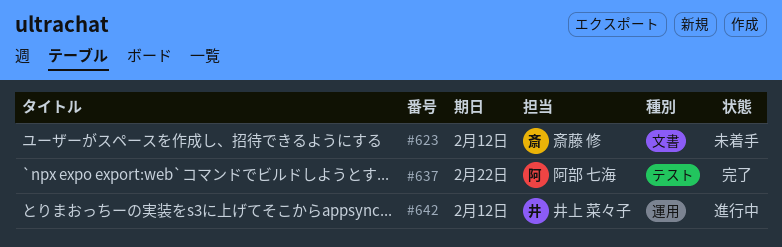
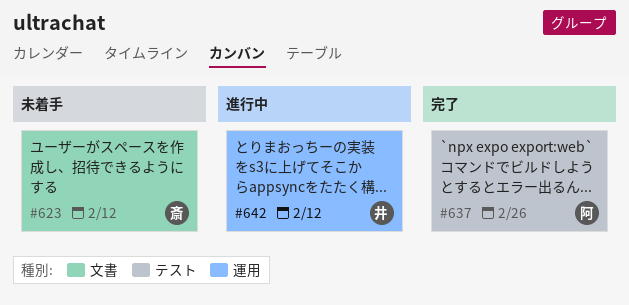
#637, due: Feb 22 -> Feb 26

